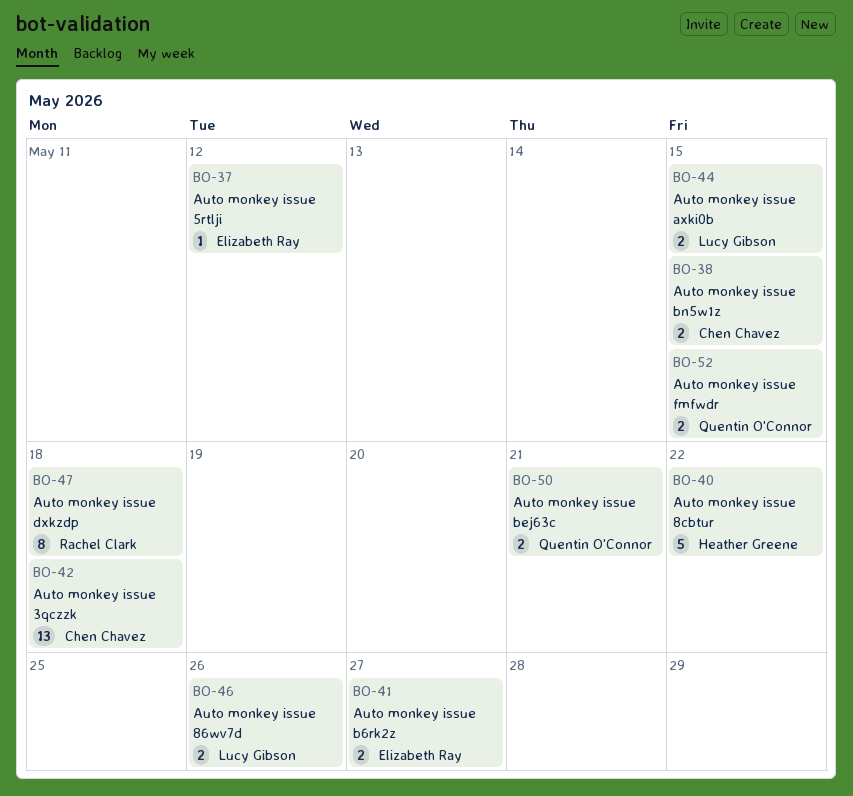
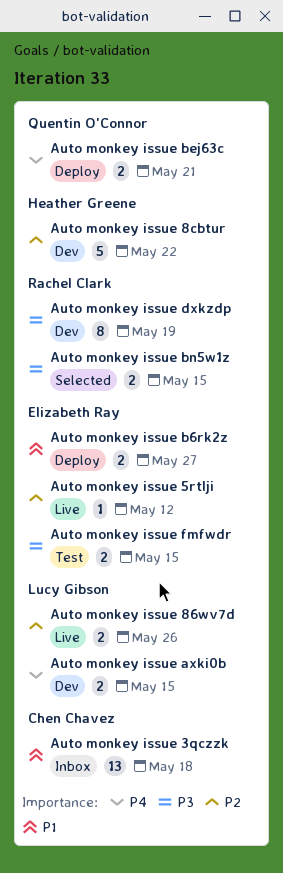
Auto monkey issue bn5w1z, owner: Chen Chavez -> Rachel Clark
Auto monkey issue dxkzdp, due: May 18 -> May 19
Auto monkey issue fmfwdr, owner: Quentin O'Connor -> Elizabeth Ray

